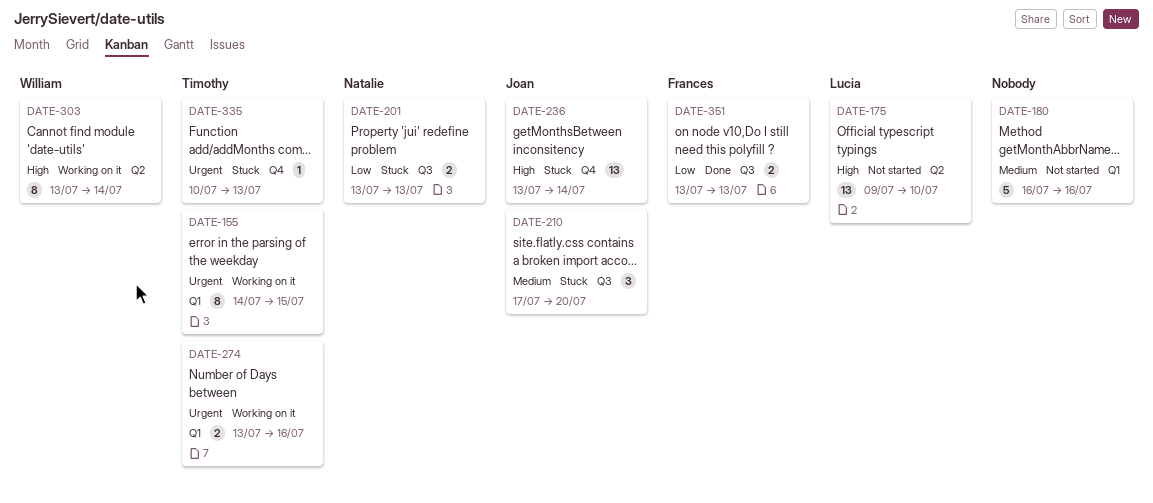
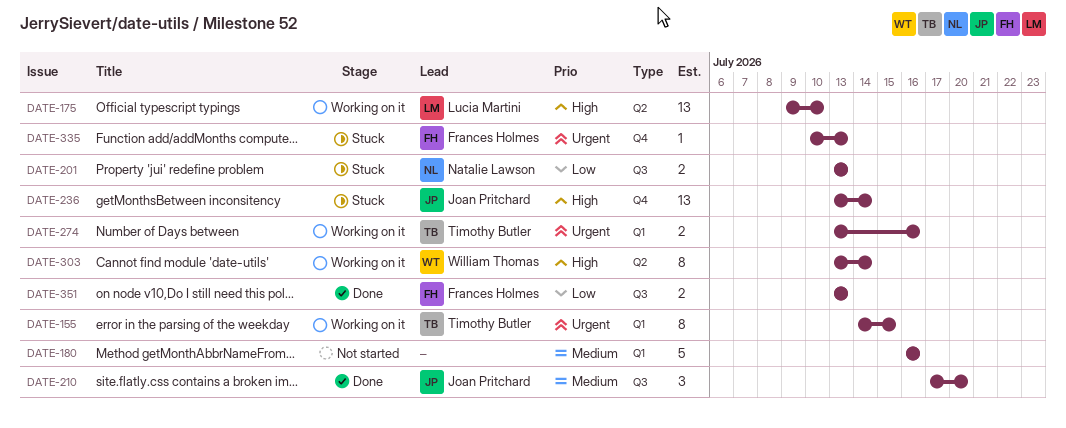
DATE-175, status: Not started -> Working on it
DATE-210, status: Stuck -> Done
DATE-335, owner: Timothy Butler -> Frances Holmes

